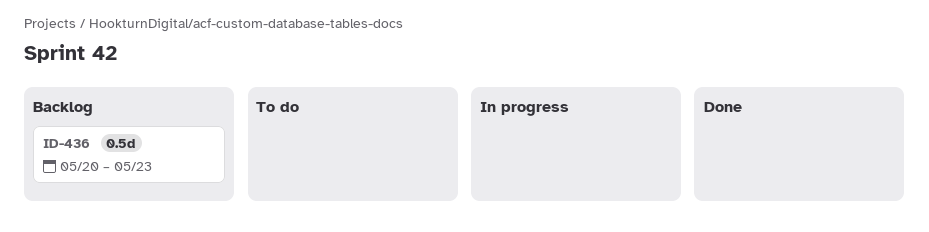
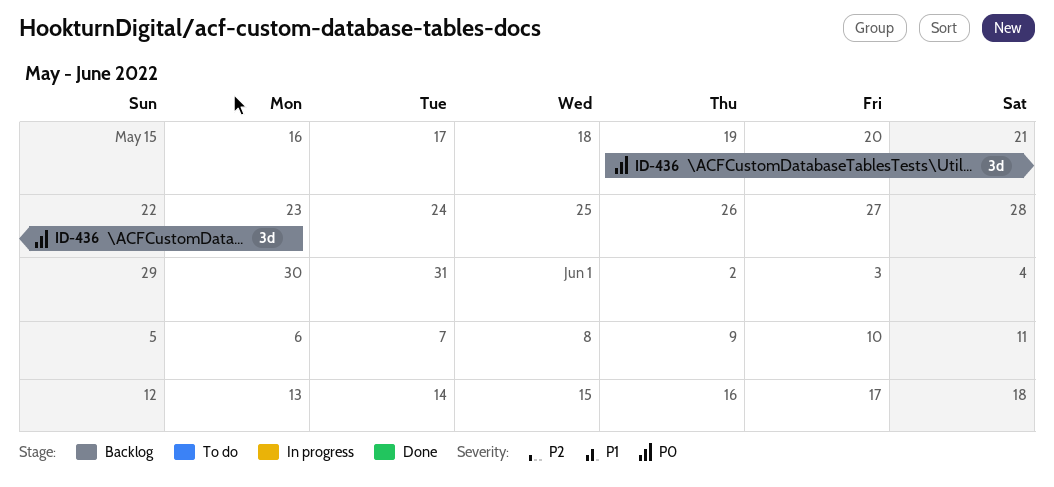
ID-436, estimate: 0.5d -> 3d
ID-436, start: May 20 -> May 19

